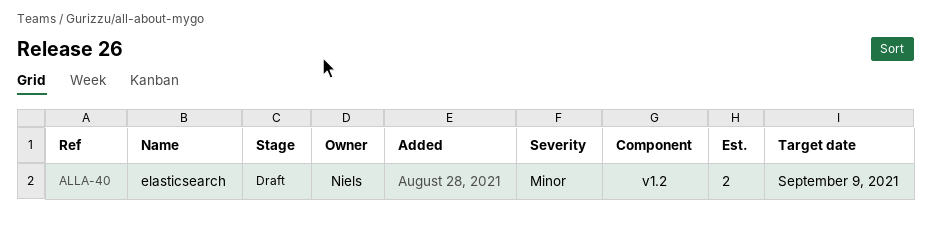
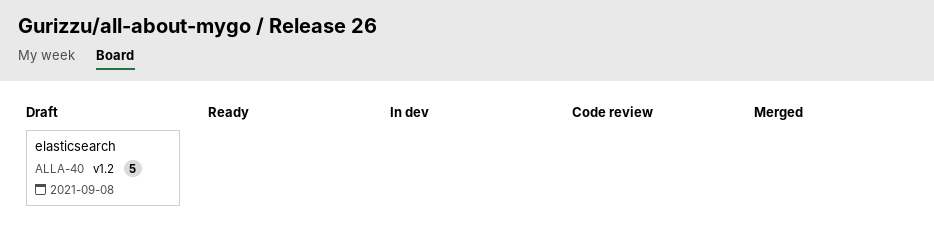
ALLA-40, estimate: 2 -> 5
ALLA-40, due: Sep 9 -> Sep 8

